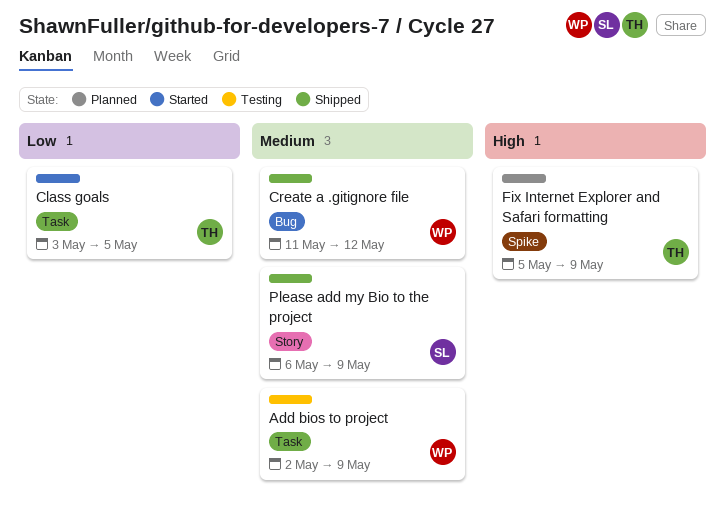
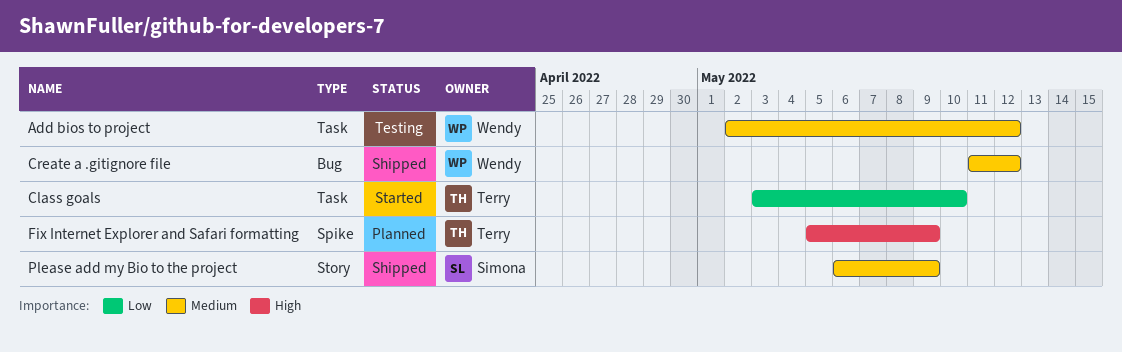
Add bios to project, due: May 9 -> May 12
Class goals, due: May 5 -> May 10

